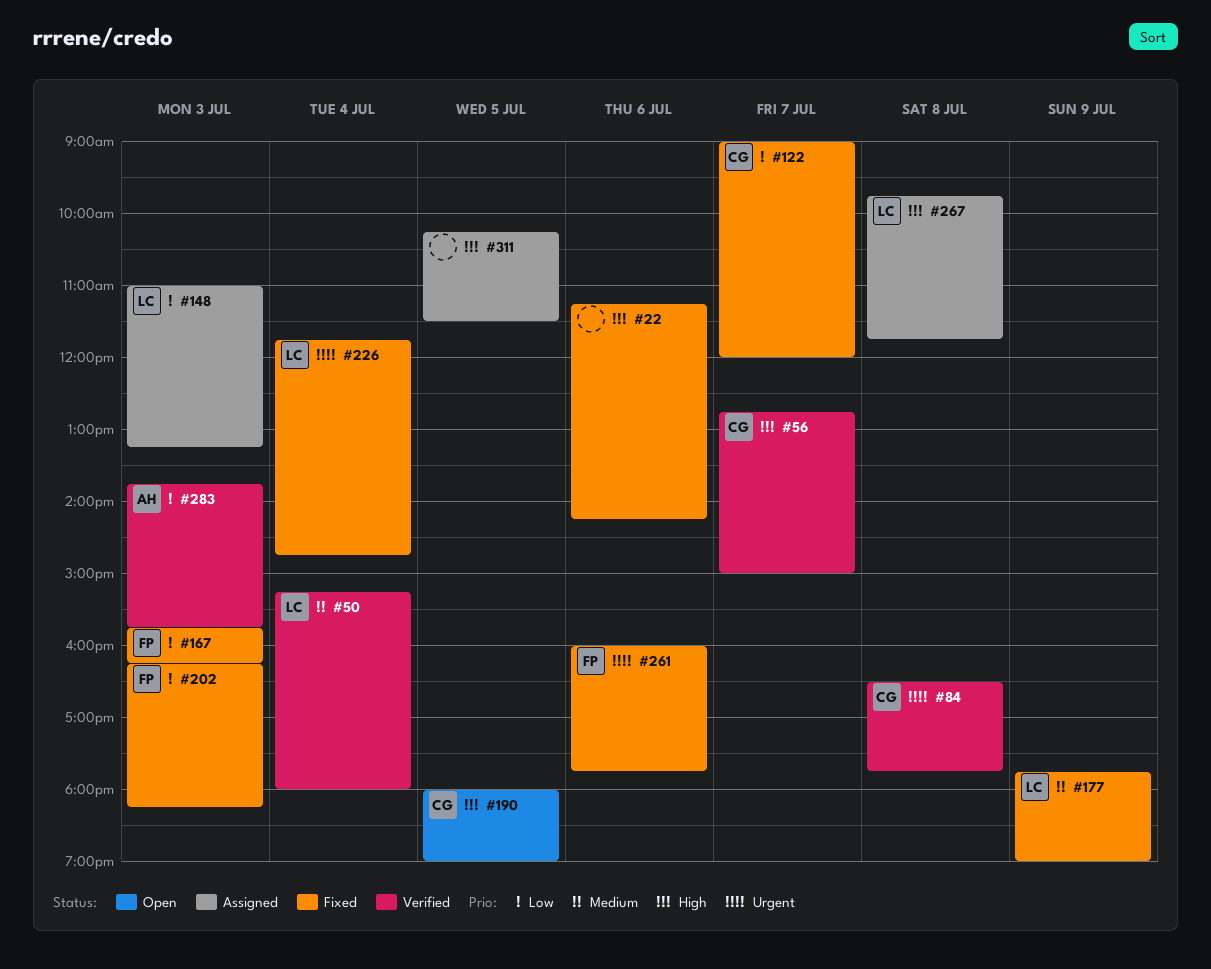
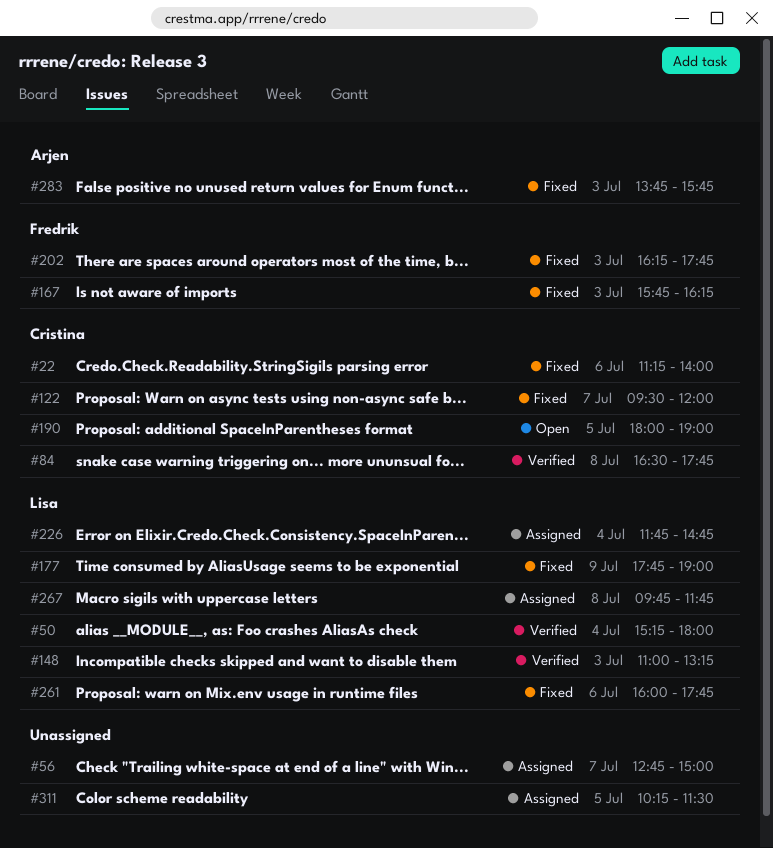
#22, owner: none -> Cristina
#22, ends: 14:15 -> 14:00
#56, status: Verified -> Assigned
#56, owner: Cristina -> none
#122, begins: 09:00 -> 09:30
#148, status: Assigned -> Verified
#202, ends: 18:15 -> 17:45
#226, status: Fixed -> Assigned
#261, owner: Fredrik -> Lisa
#283, status: Verified -> Fixed

